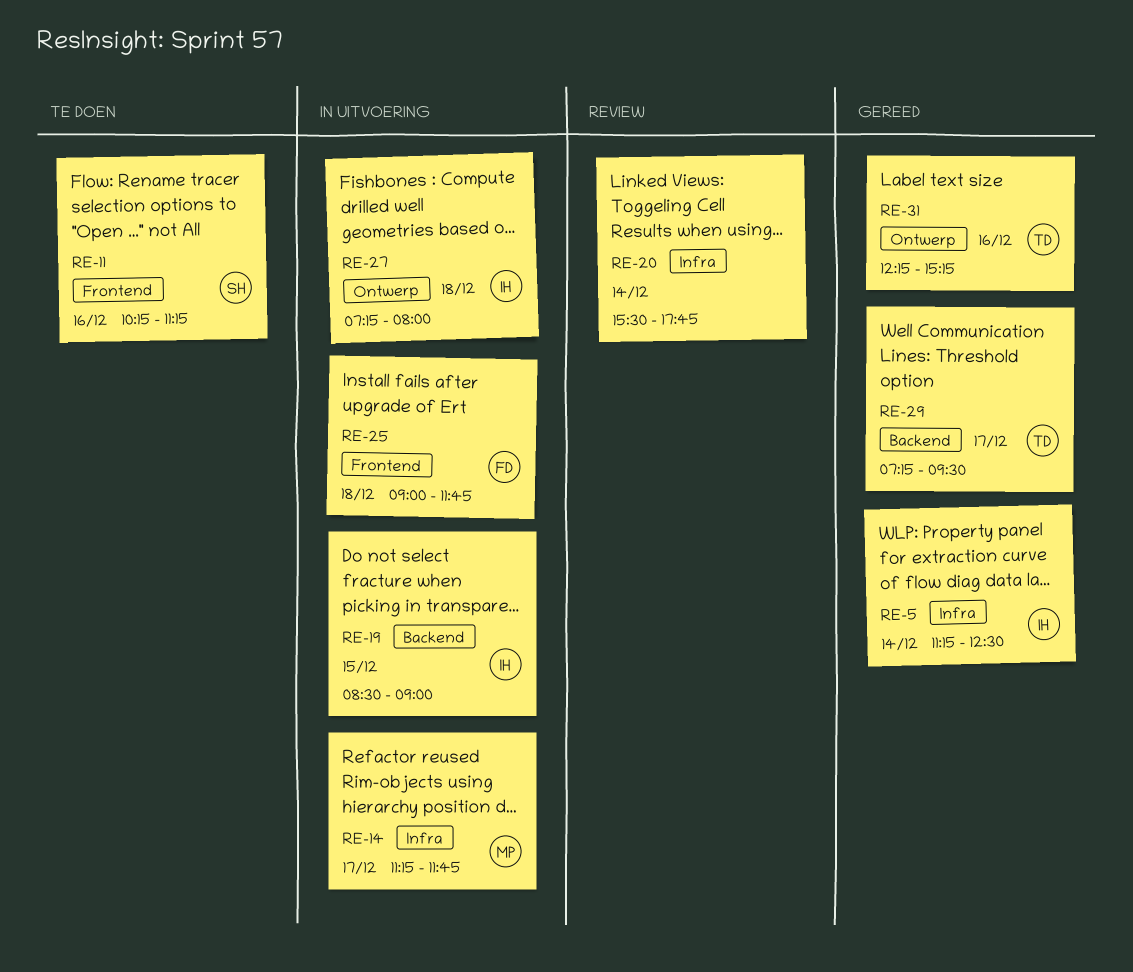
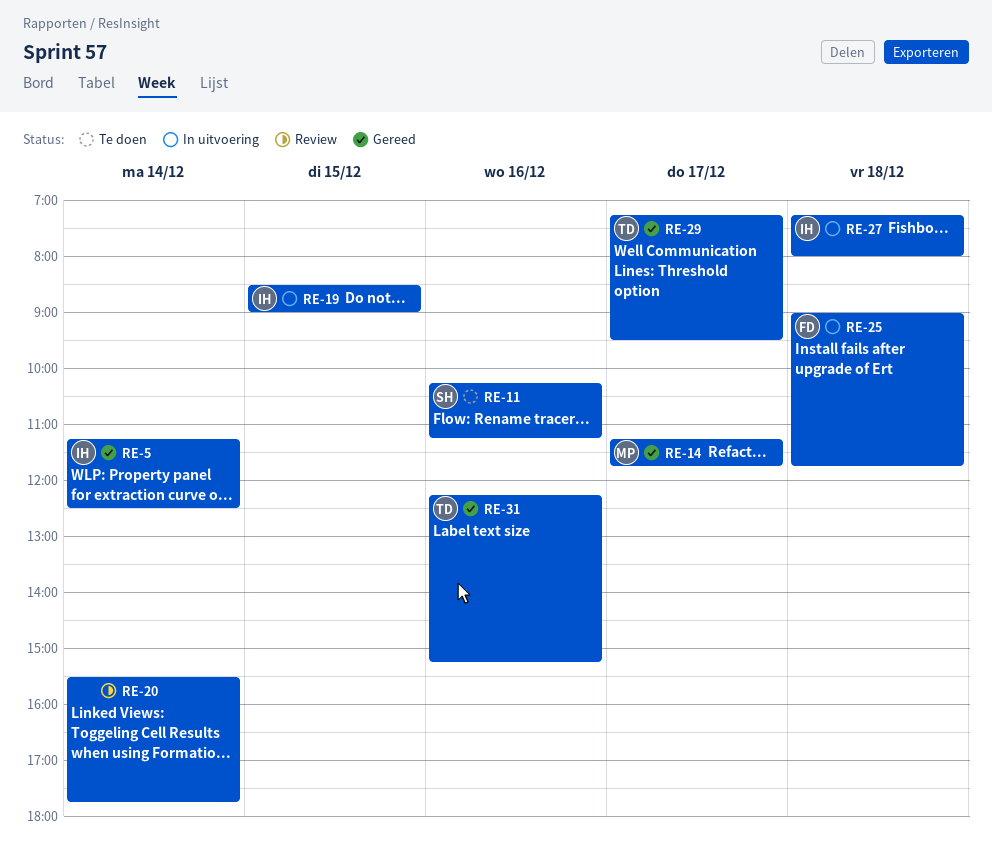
RE-14, status: In uitvoering -> Gereed

